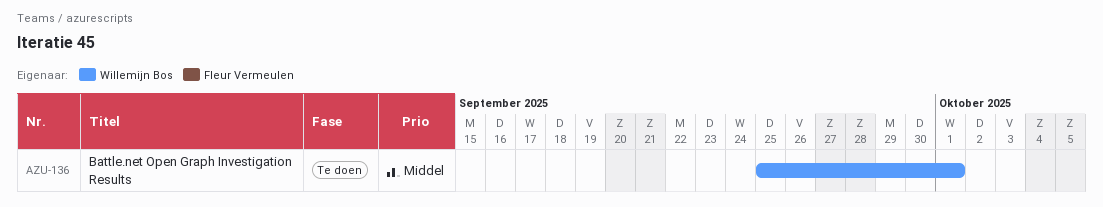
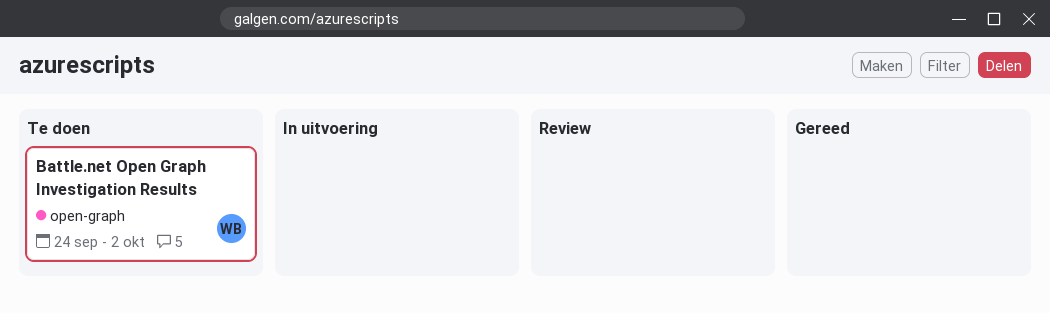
Battle.net Open Graph Investigation Results, start: Sep 25 -> Sep 24
Battle.net Open Graph Investigation Results, due: Oct 1 -> Oct 2

